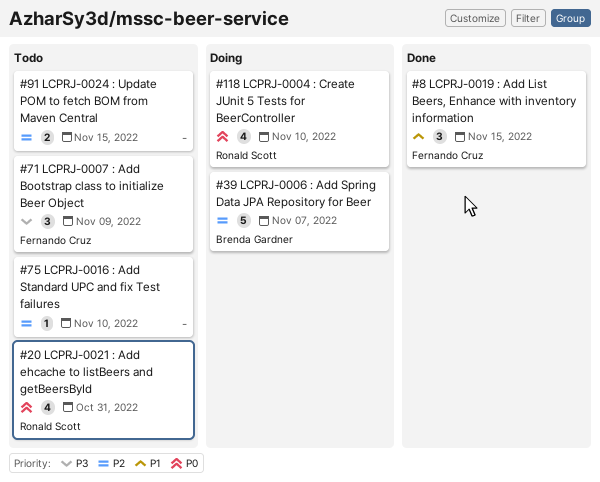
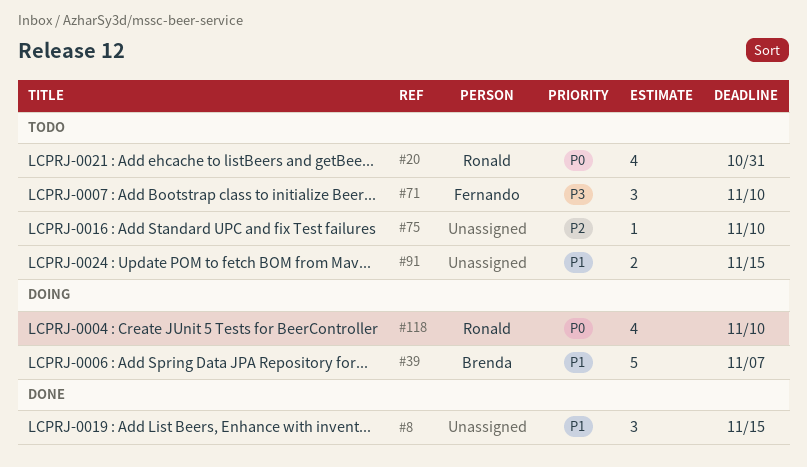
#8, owner: Fernando Cruz -> none
#39, priority: P2 -> P1
#71, due: Nov 9 -> Nov 10
#91, priority: P2 -> P1

